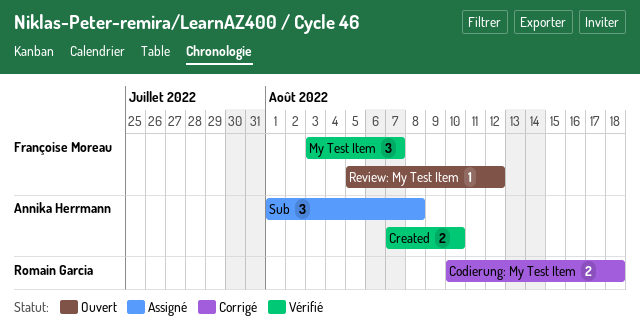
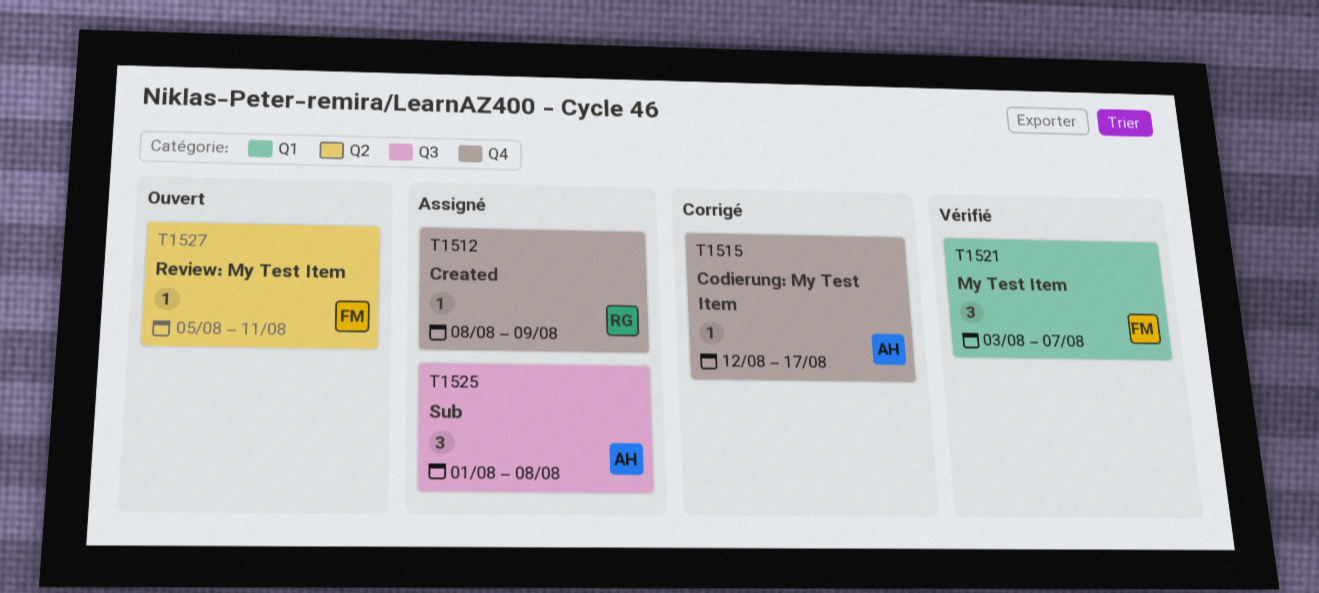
Codierung: My Test Item, owner: Romain Garcia -> Annika Herrmann
Codierung: My Test Item, estimate: 2 -> 1
Codierung: My Test Item, start: Aug 10 -> Aug 12
Codierung: My Test Item, due: Aug 18 -> Aug 17
Created, status: Vérifié -> Assigné
Created, owner: Annika Herrmann -> Romain Garcia
Created, estimate: 2 -> 1
Created, start: Aug 7 -> Aug 8
Created, due: Aug 10 -> Aug 9
Review: My Test Item, due: Aug 12 -> Aug 11

